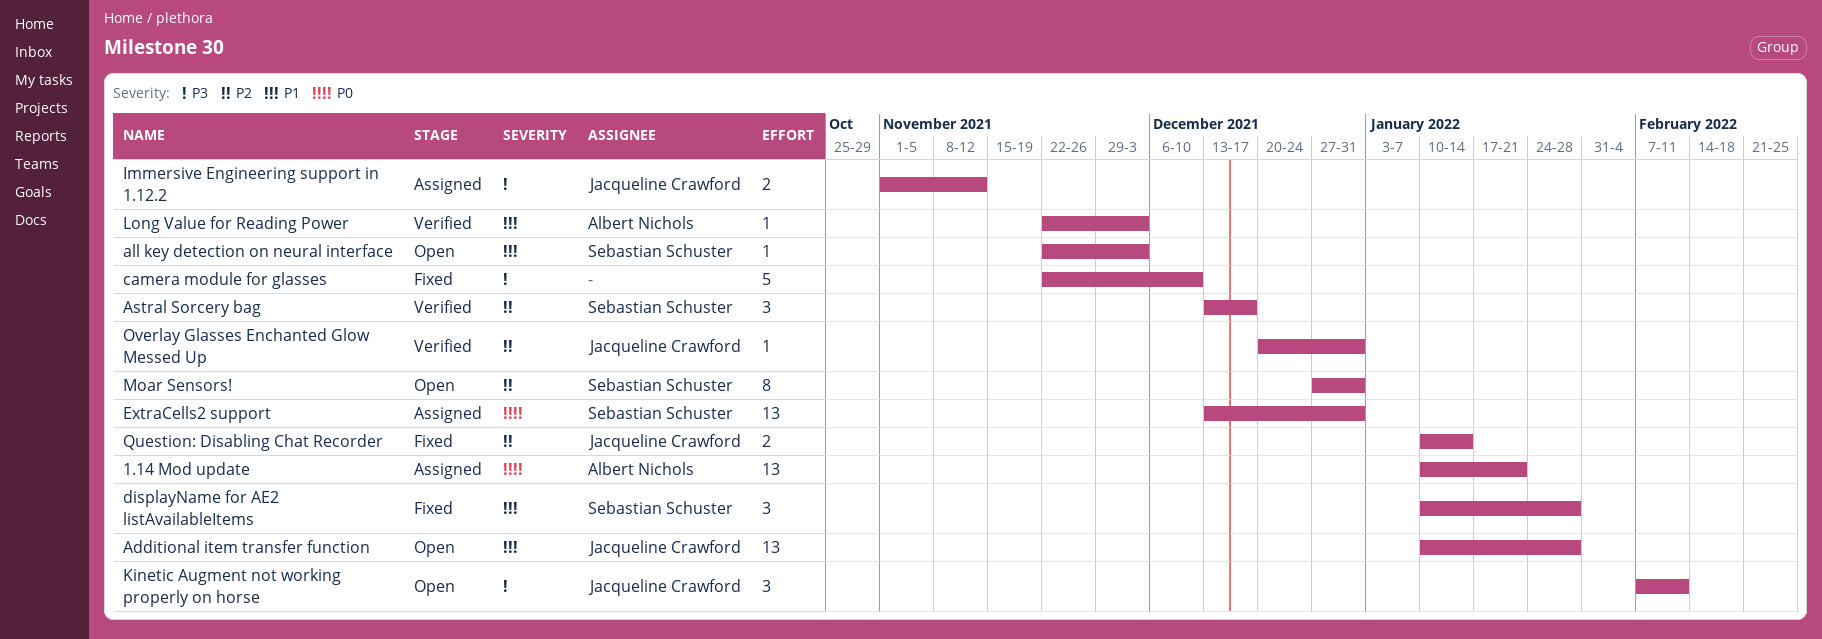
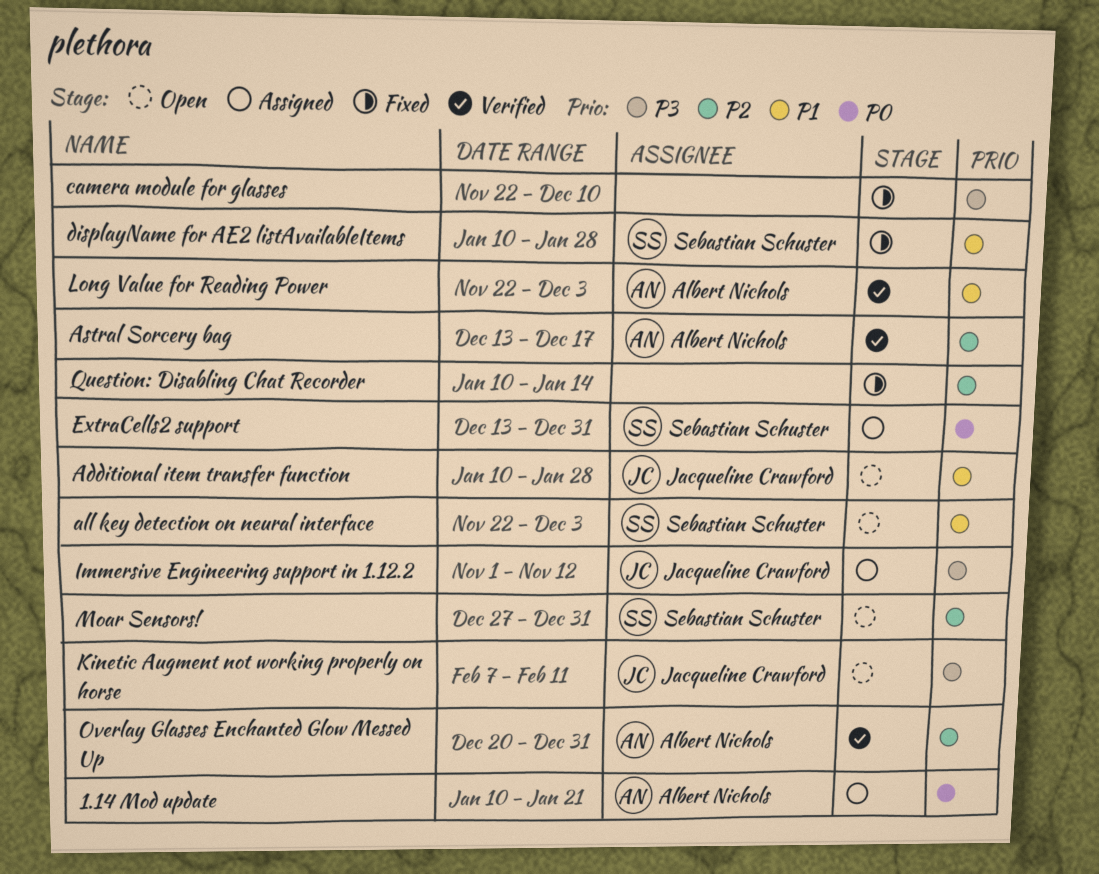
Astral Sorcery bag, owner: Sebastian Schuster -> Albert Nichols
Overlay Glasses Enchanted Glow Messed Up, owner: Jacqueline Crawford -> Albert Nichols
Question: Disabling Chat Recorder, owner: Jacqueline Crawford -> none

